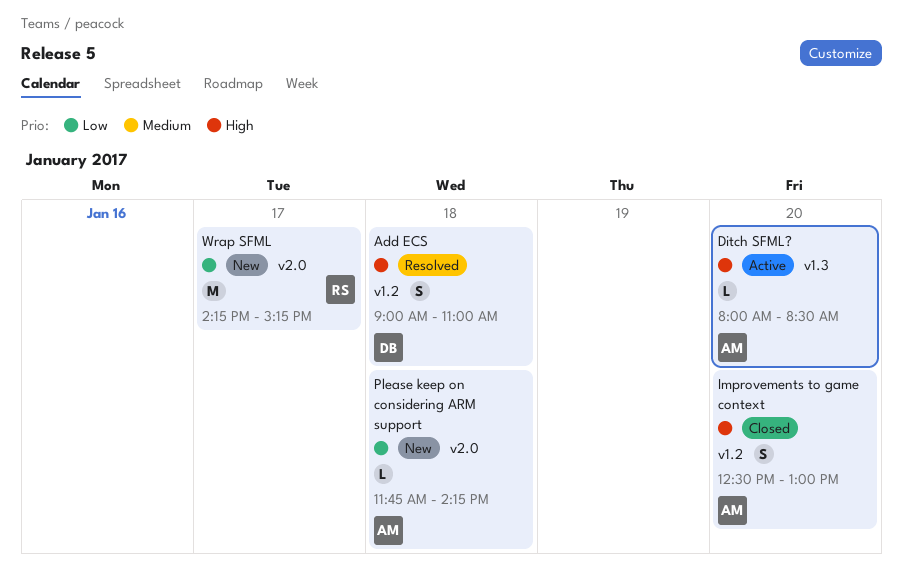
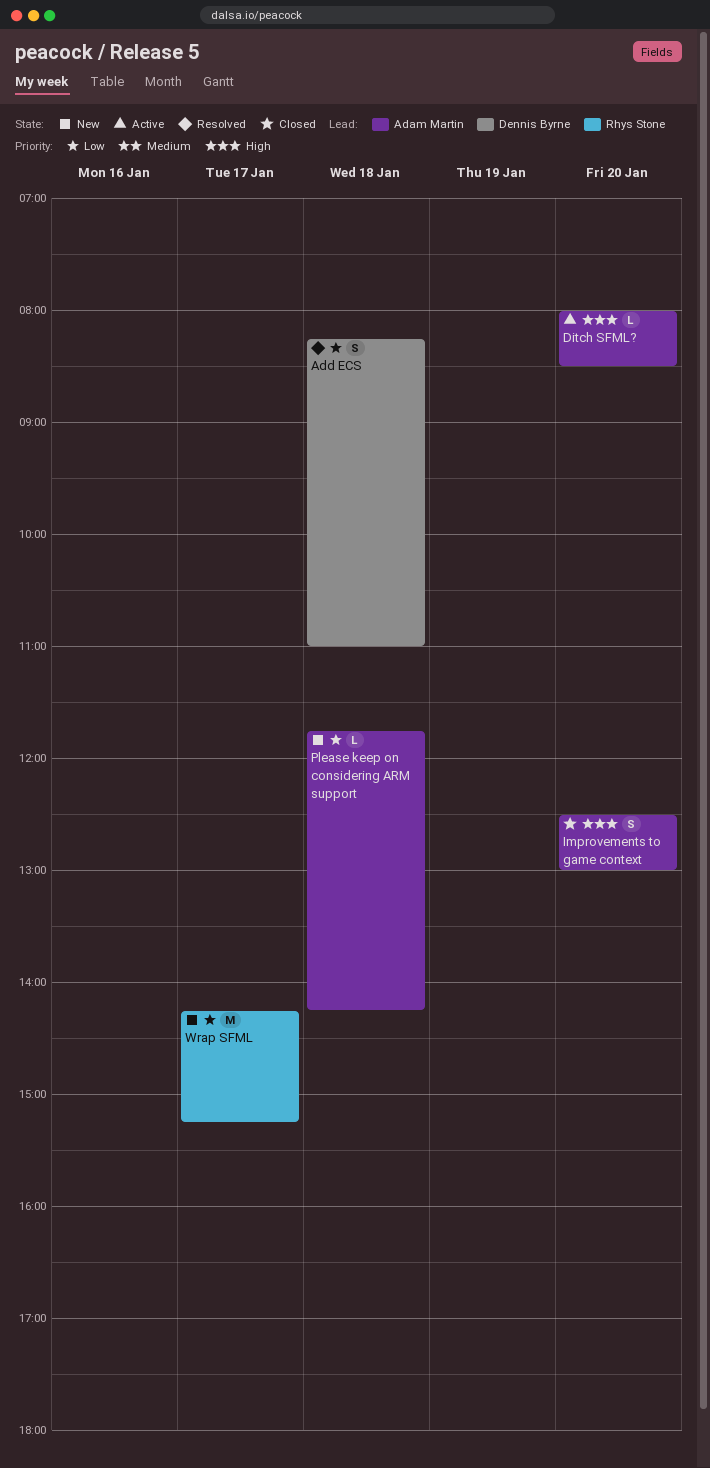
Add ECS, priority: High -> Low
Add ECS, begins: 09:00 -> 08:15

